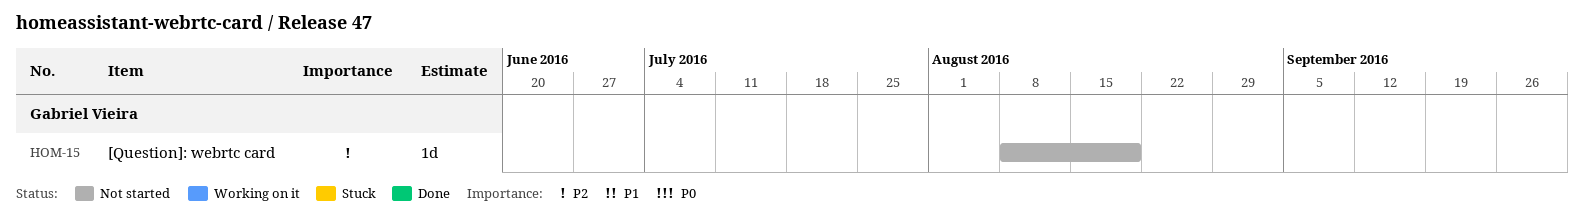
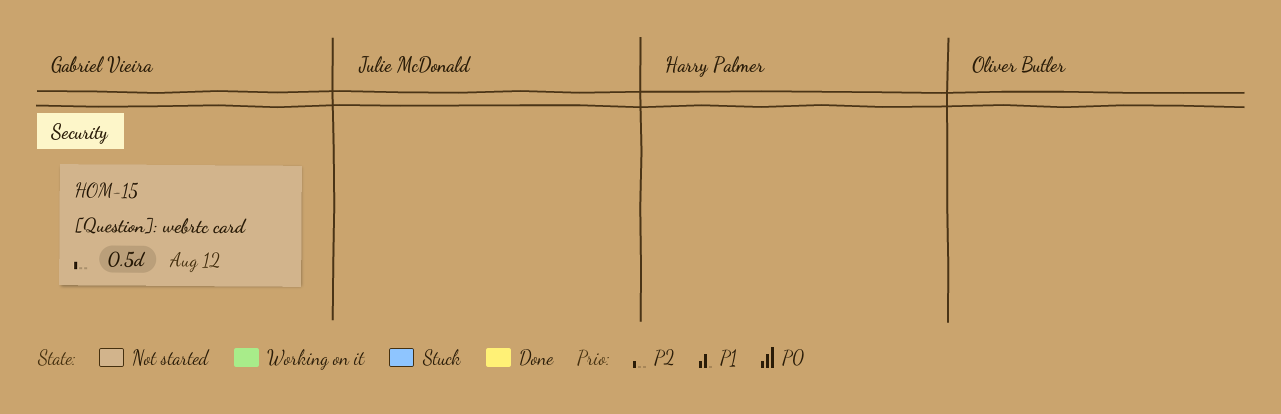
HOM-15, estimate: 1d -> 0.5d
HOM-15, due: Aug 19 -> Aug 12

